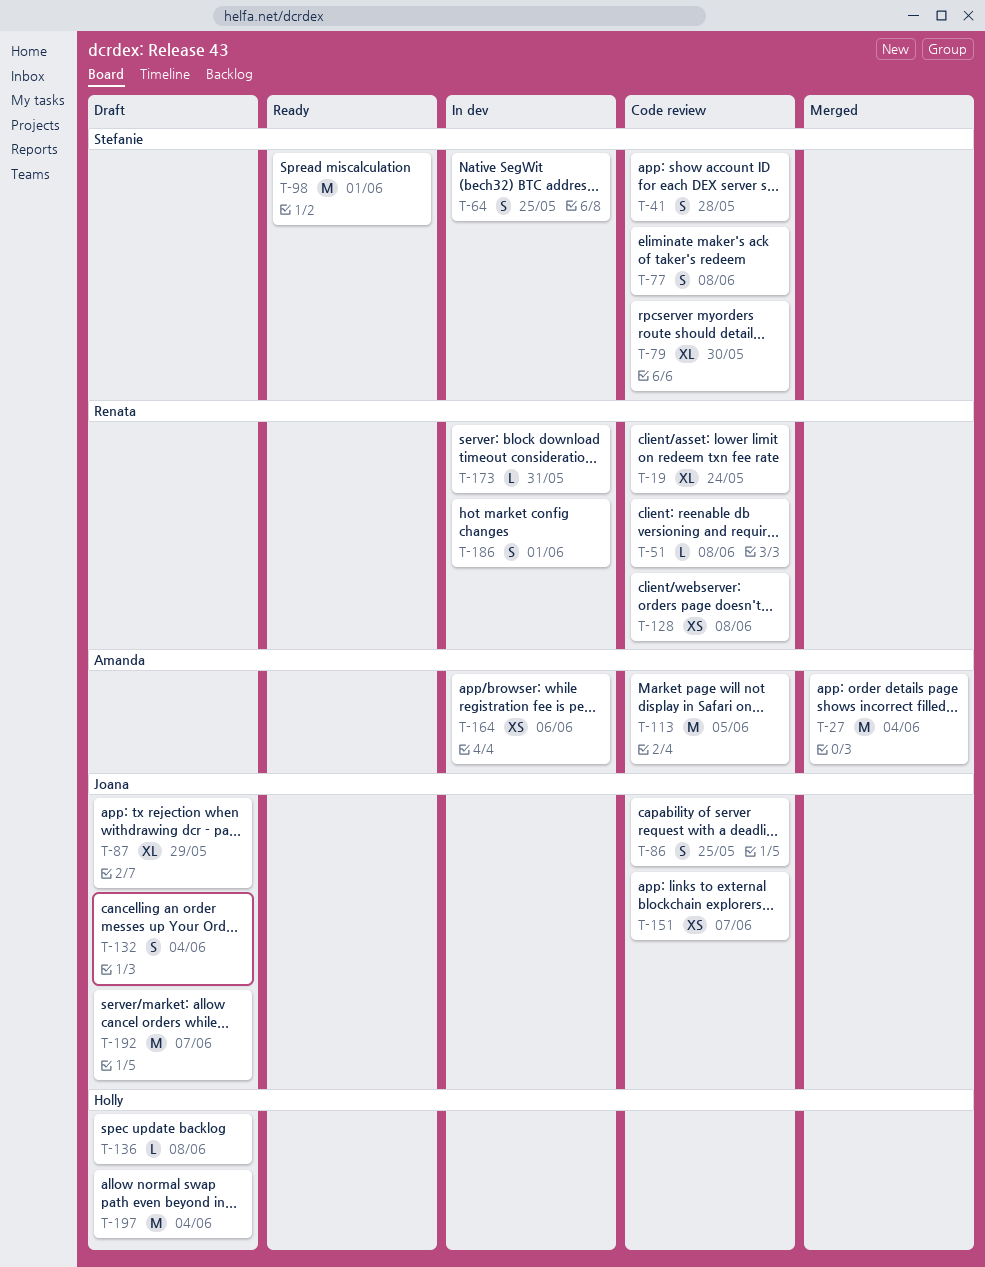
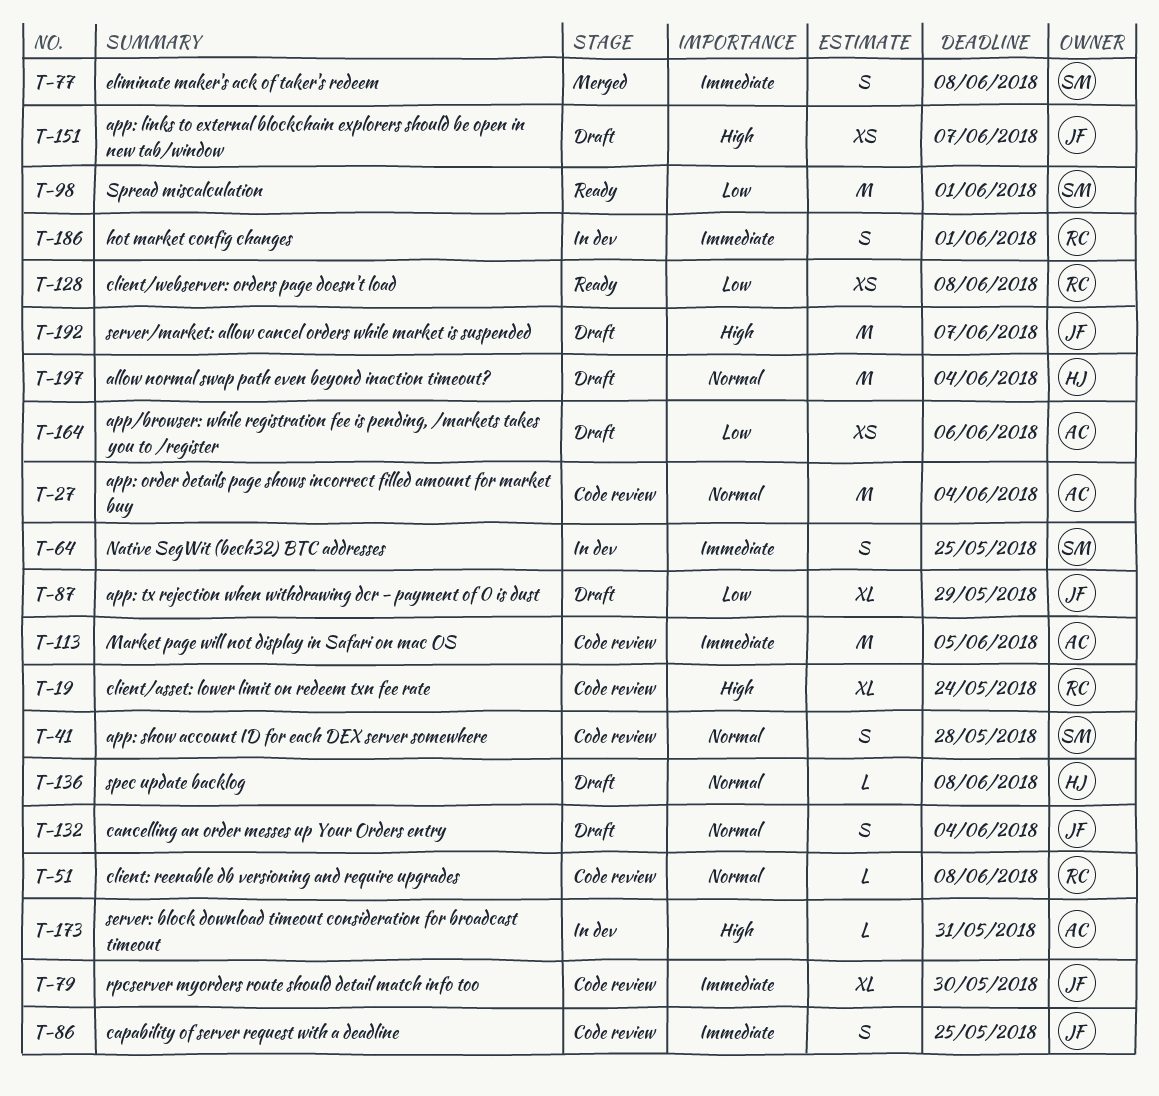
T-27, status: Merged -> Code review
T-77, status: Code review -> Merged
T-79, owner: Stefanie -> Joana
T-128, status: Code review -> Ready
T-151, status: Code review -> Draft
T-164, status: In dev -> Draft
T-173, owner: Renata -> Amanda

